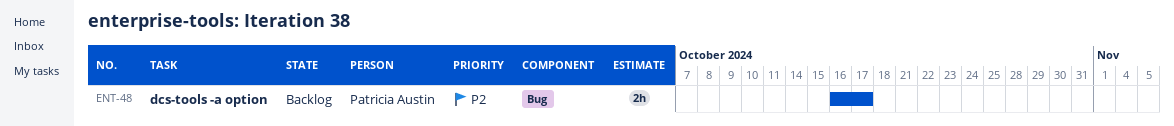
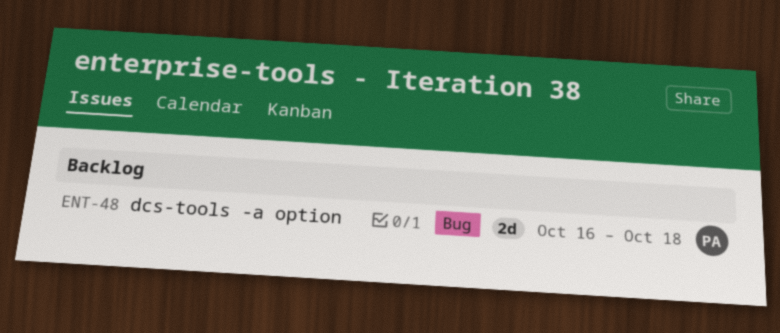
ENT-48, estimate: 2h -> 2d
ENT-48, due: Oct 17 -> Oct 18

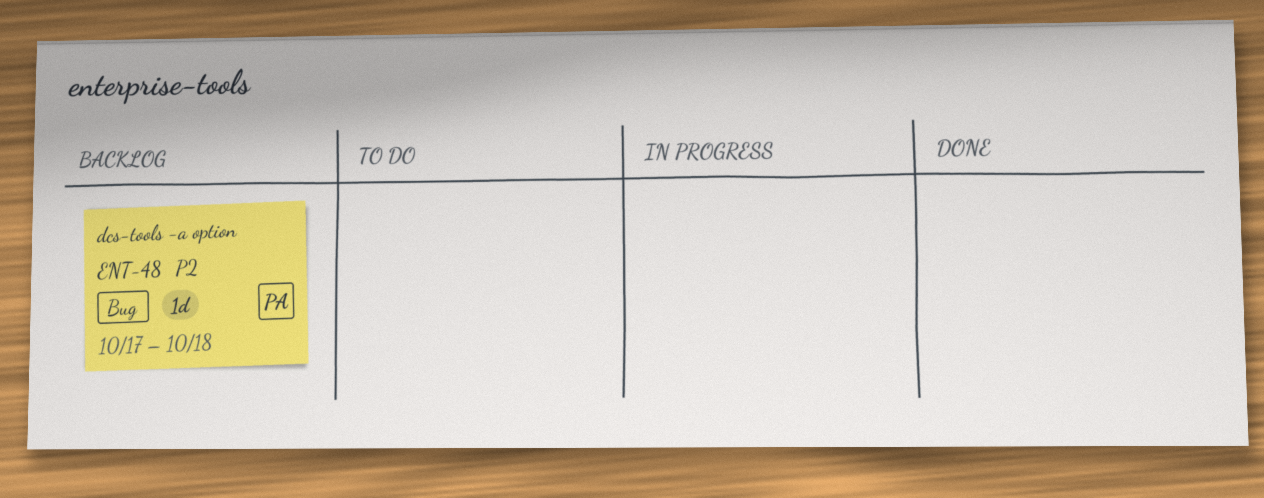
ENT-48, estimate: 2d -> 1d
ENT-48, start: Oct 16 -> Oct 17

